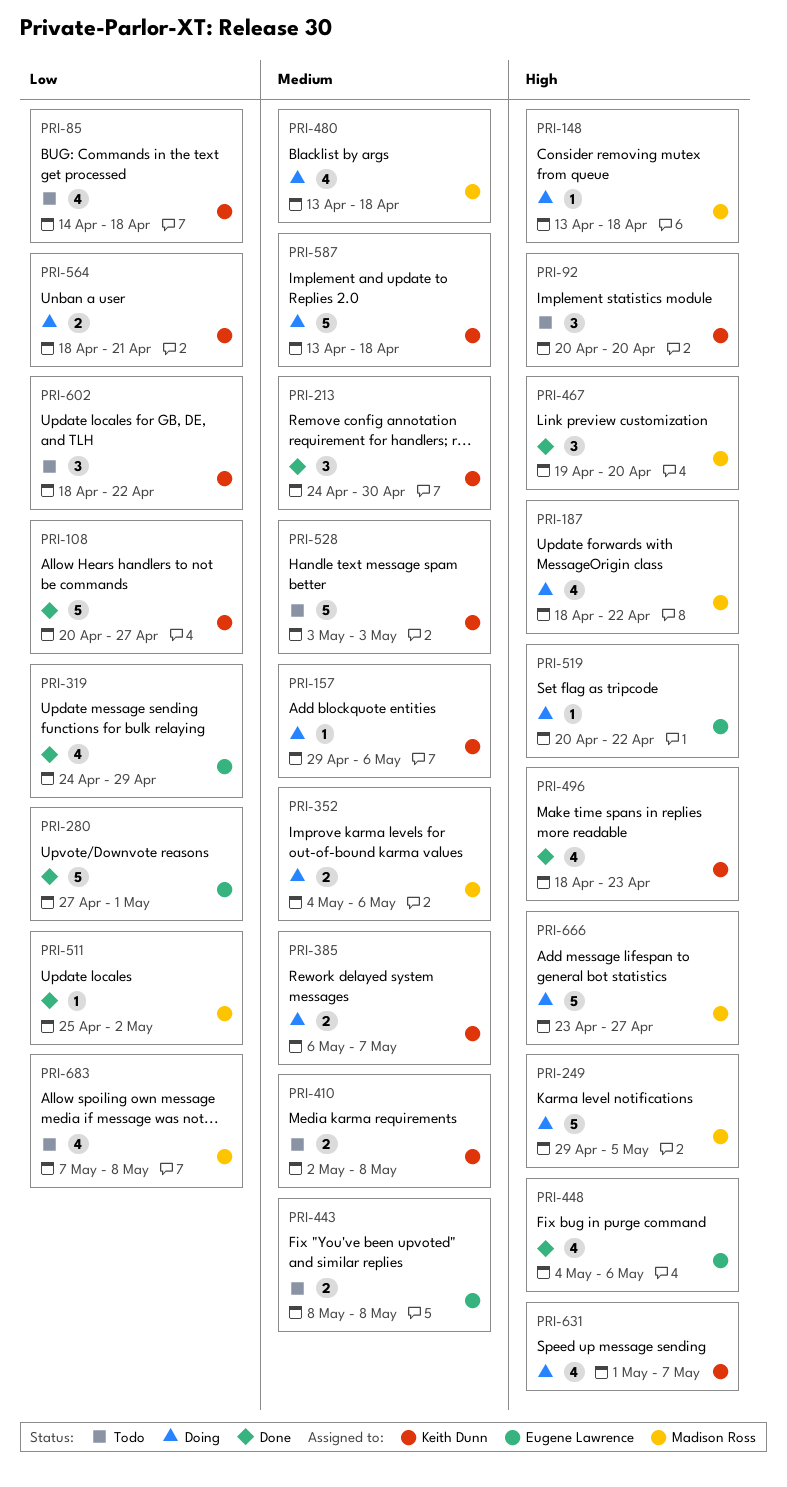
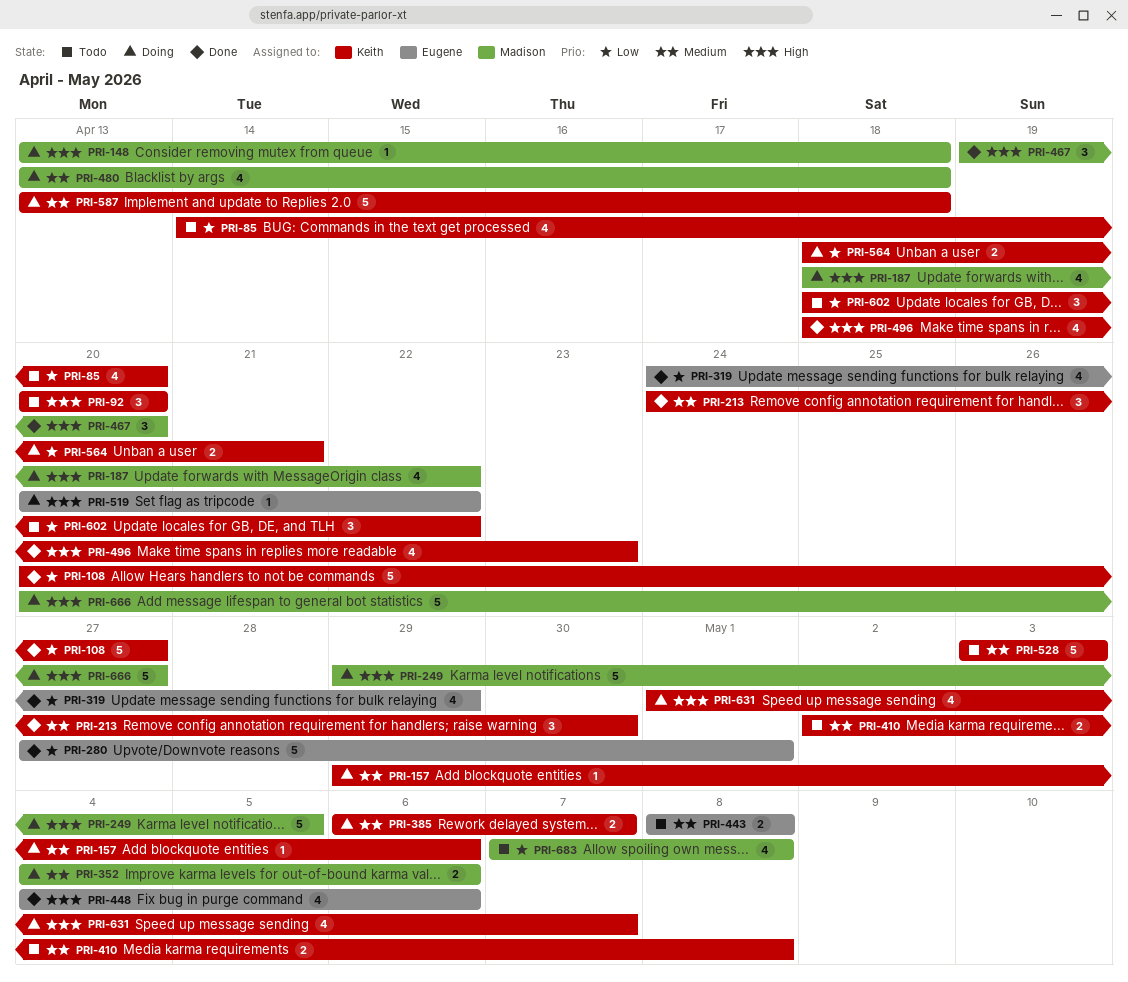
PRI-85, due: Apr 18 -> Apr 20
PRI-511: present -> none
PRI-666, start: Apr 23 -> Apr 20

